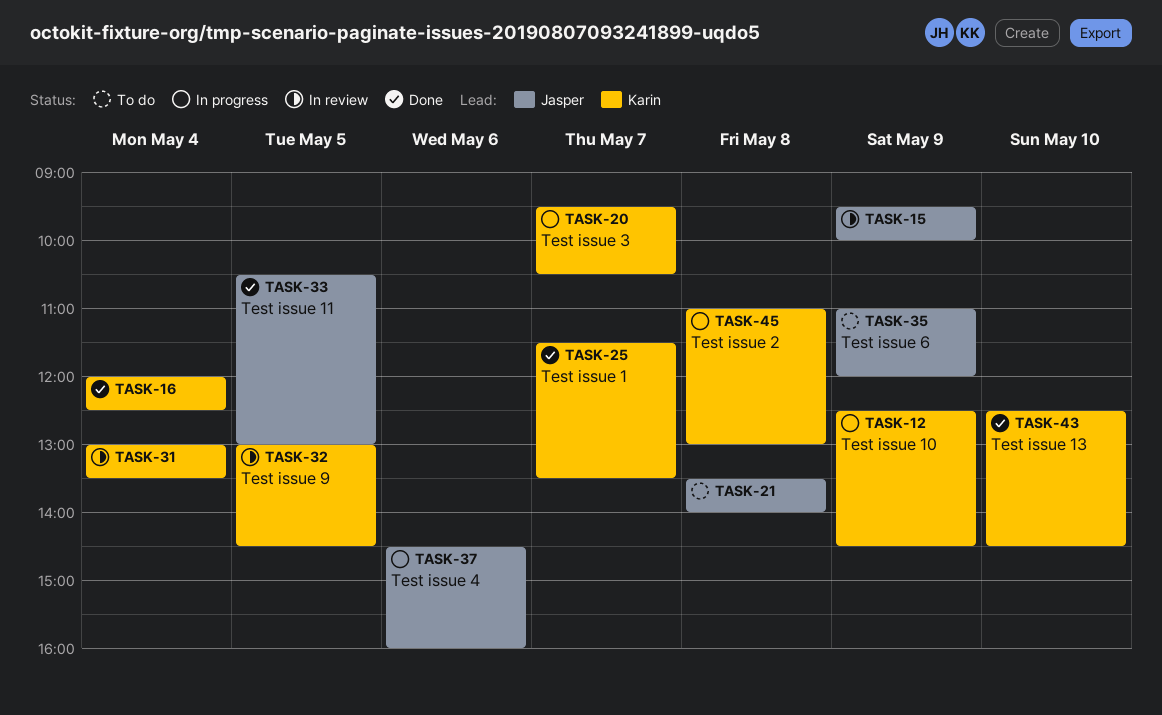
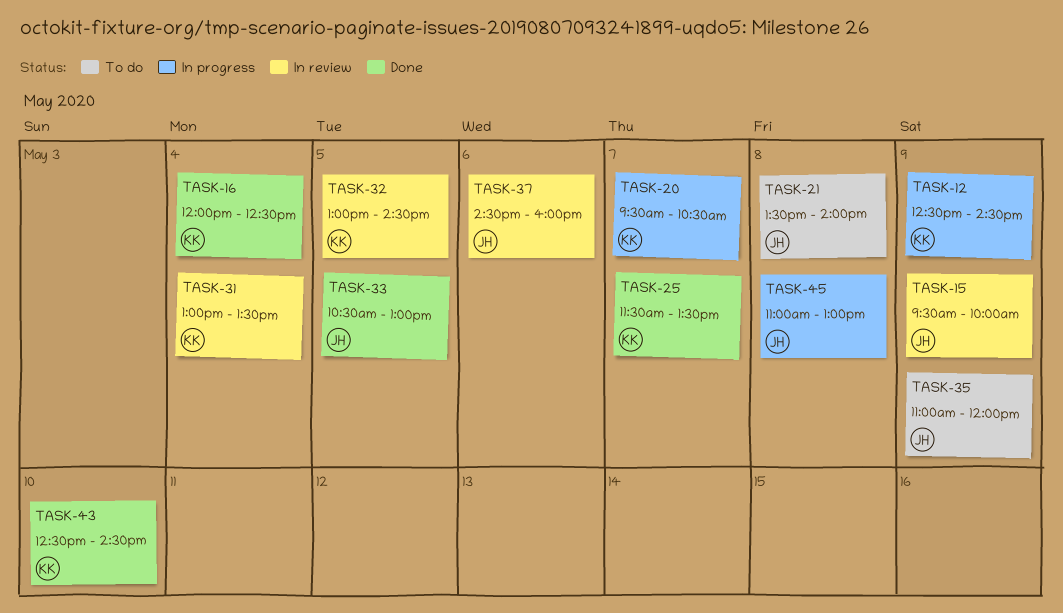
TASK-37, status: In progress -> In review
TASK-45, owner: Karin -> Jasper

